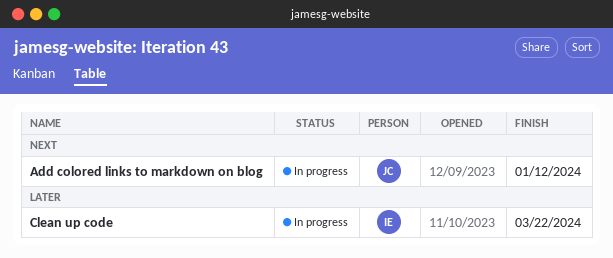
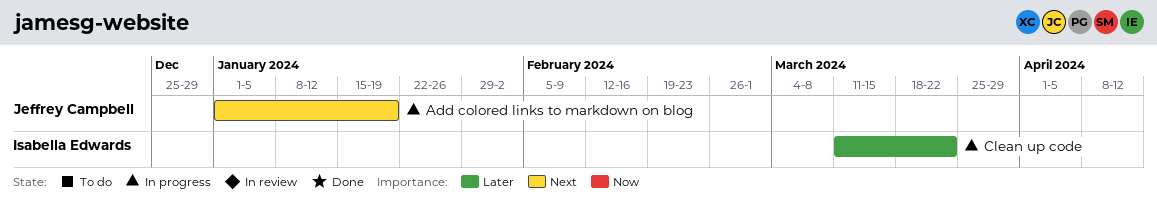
Add colored links to markdown on blog, due: Jan 12 -> Jan 19

